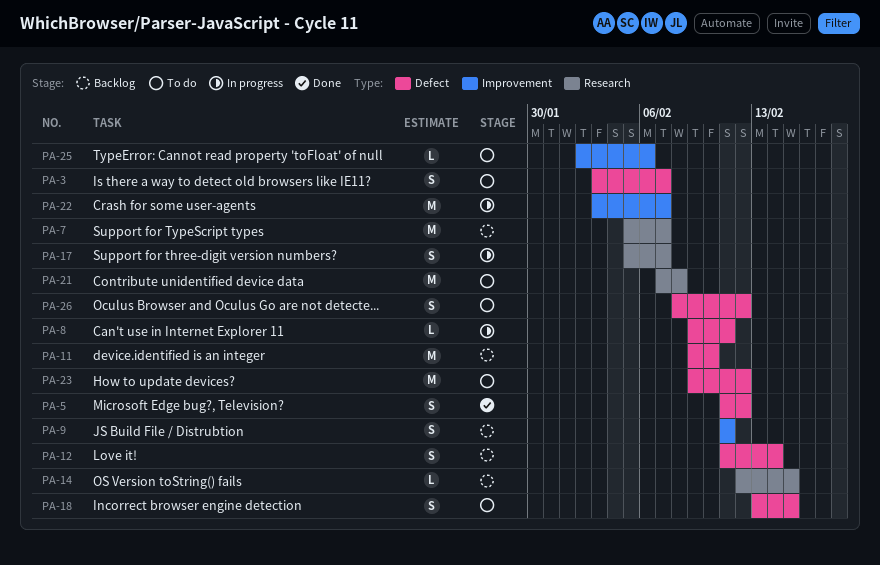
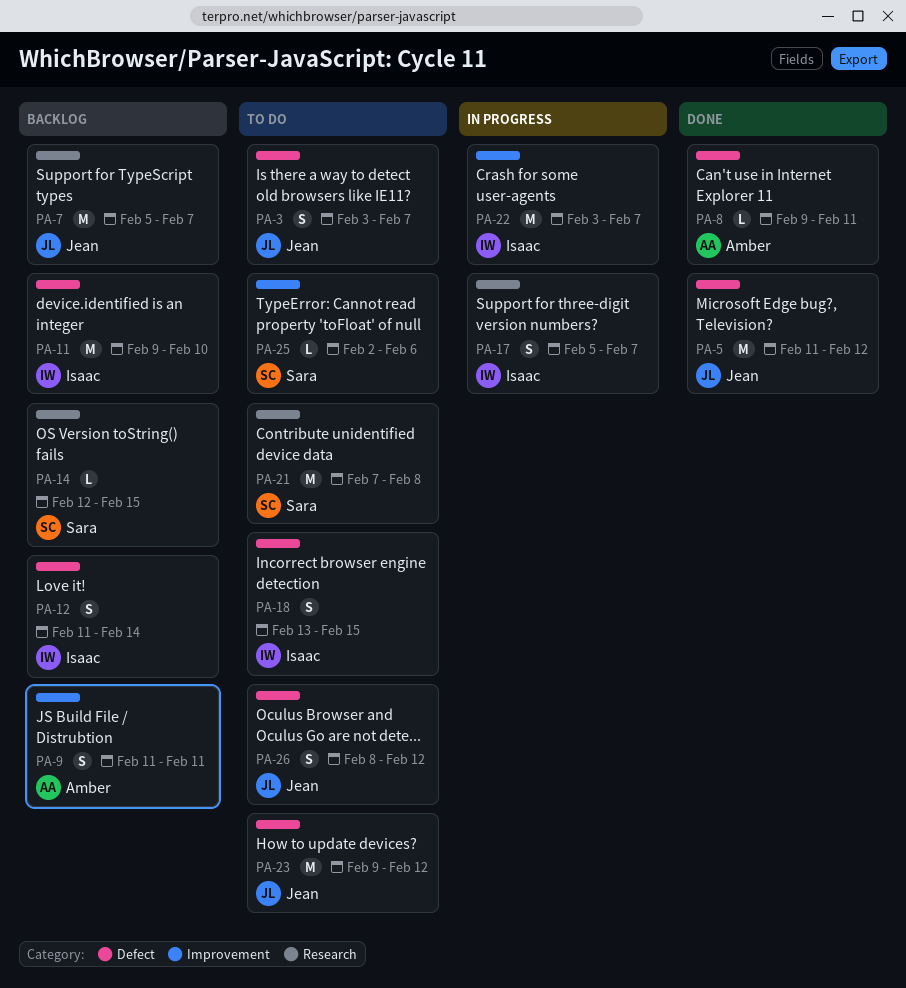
PA-5, estimate: S -> M
PA-8, status: In progress -> Done

